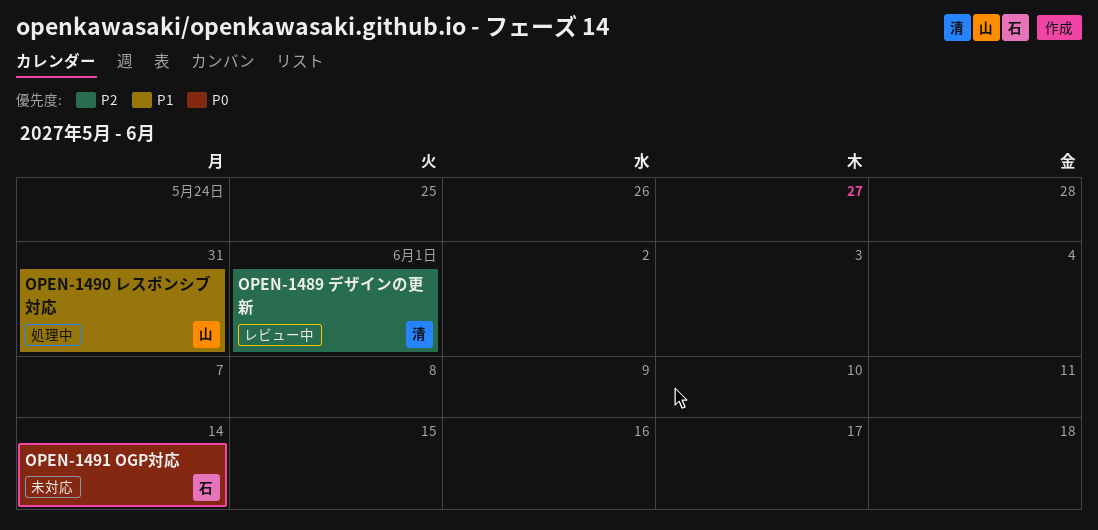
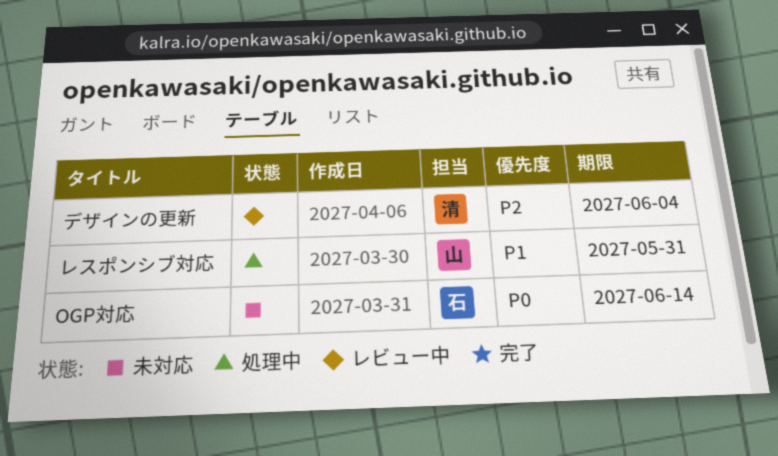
デザインの更新, due: Jun 1 -> Jun 4

